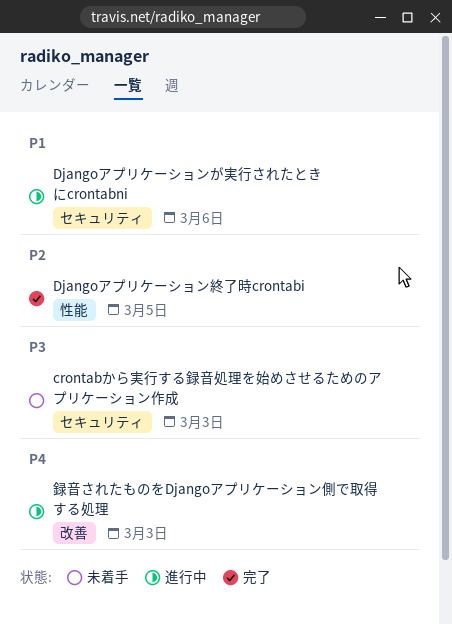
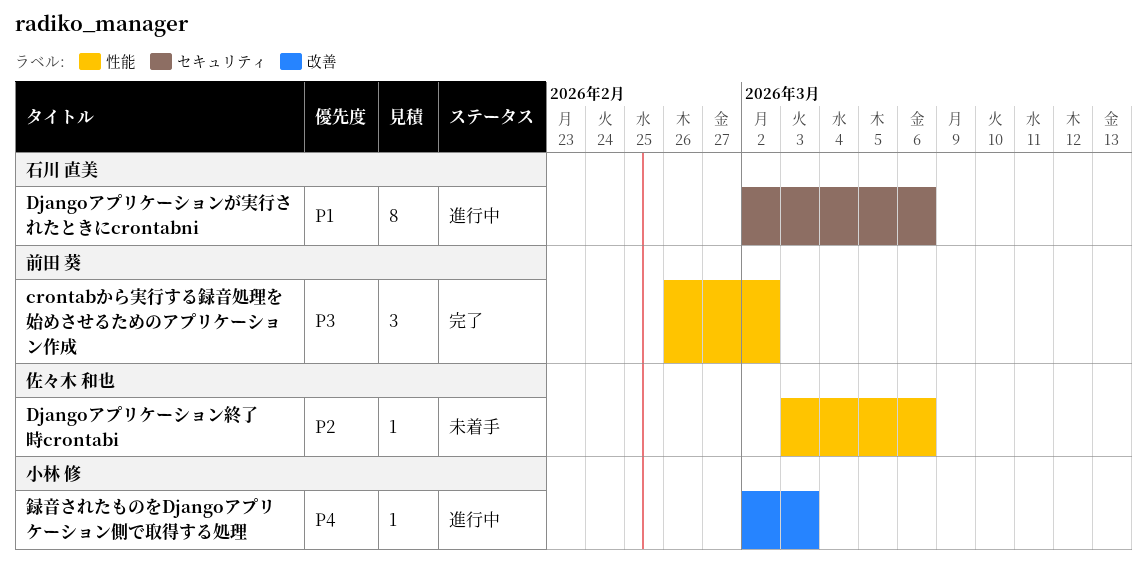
crontabから実行する録音処理を始めさせるためのアプリケーション作成, status: 未着手 -> 完了
crontabから実行する録音処理を始めさせるためのアプリケーション作成, label: セキュリティ -> 性能
crontabから実行する録音処理を始めさせるためのアプリケーション作成, due: Mar 3 -> Mar 2
Djangoアプリケーション終了時crontabi, status: 完了 -> 未着手
Djangoアプリケーション終了時crontabi, due: Mar 5 -> Mar 6

